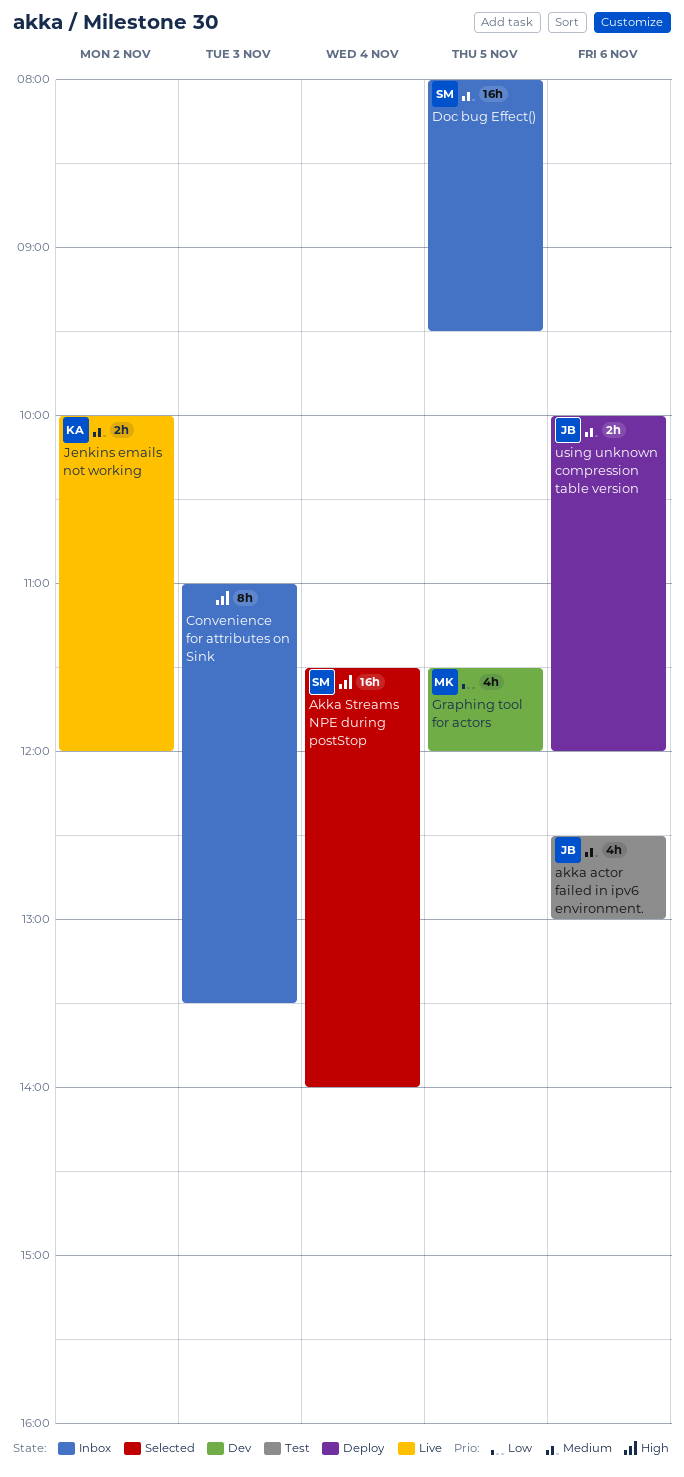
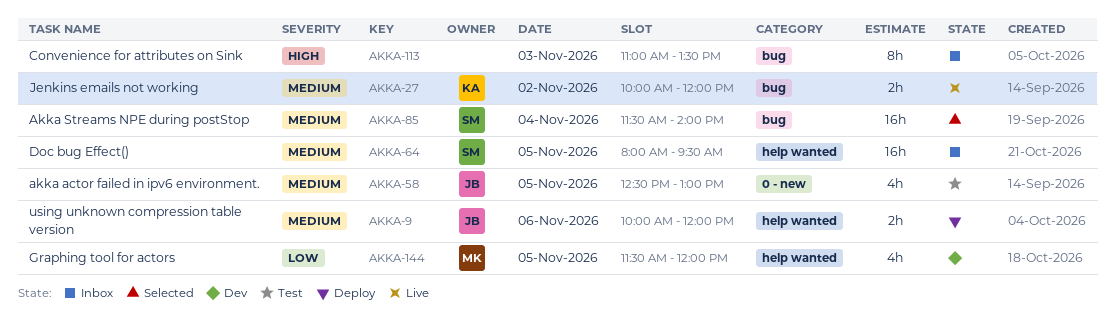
akka actor failed in ipv6 environment., day: Nov 6 -> Nov 5
Akka Streams NPE during postStop, priority: High -> Medium

